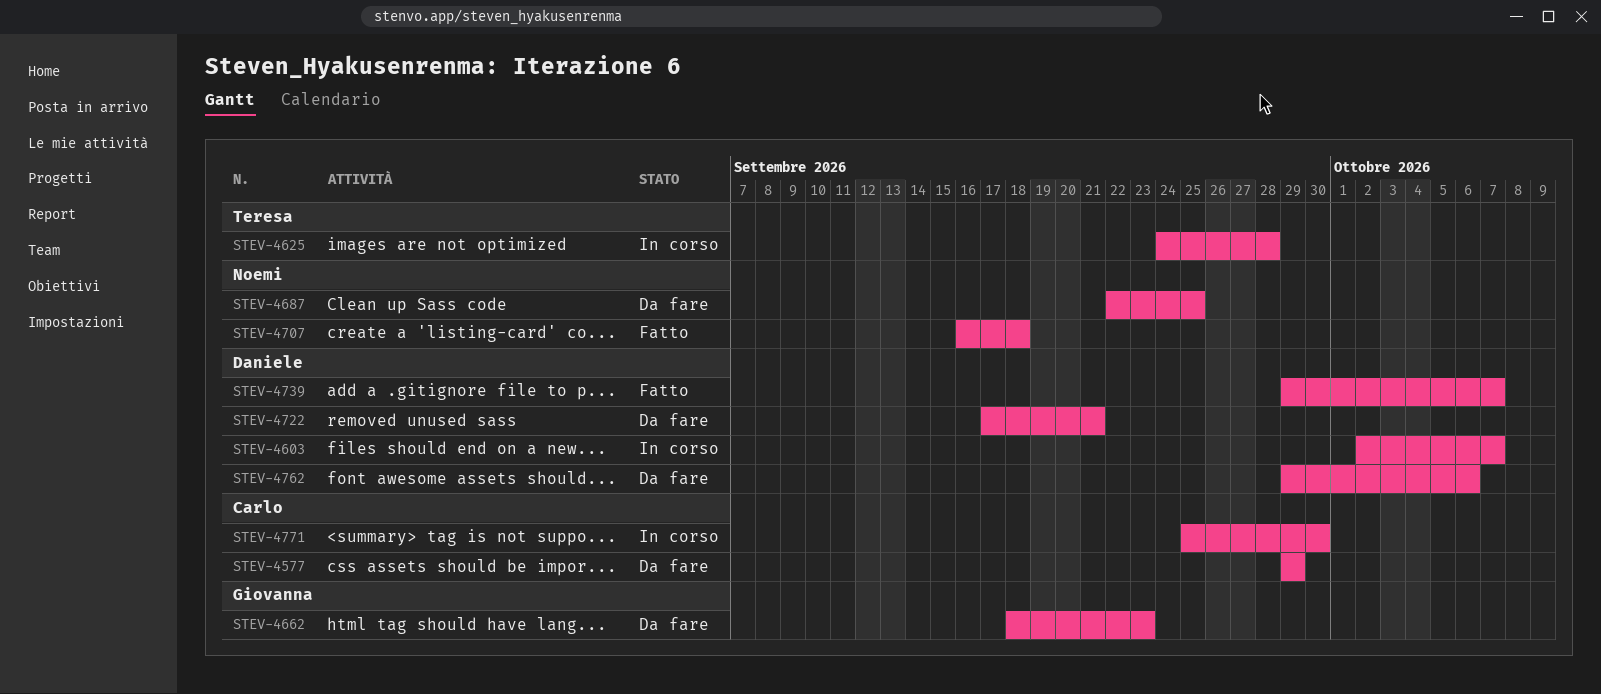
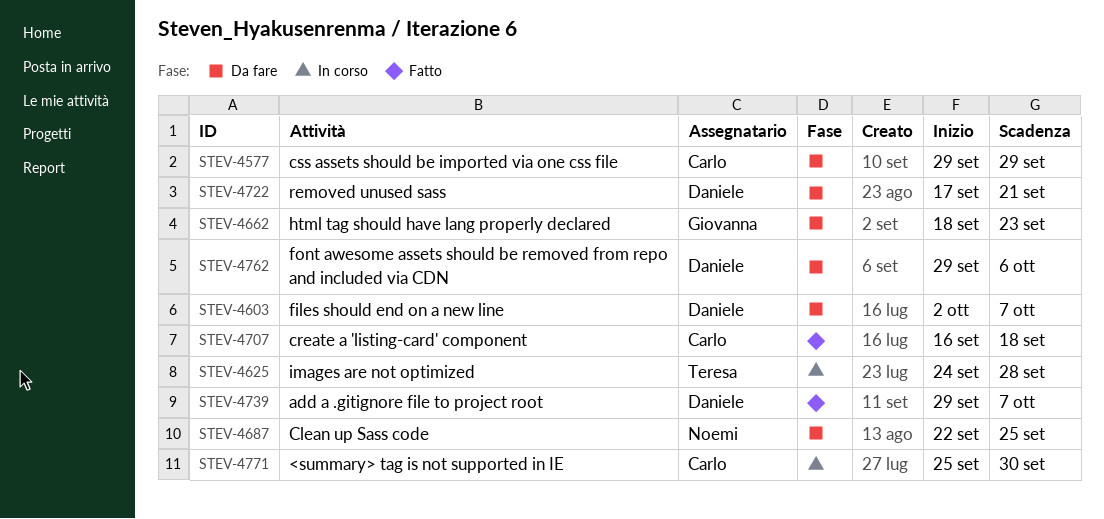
STEV-4603, status: In corso -> Da fare
STEV-4707, owner: Noemi -> Carlo

